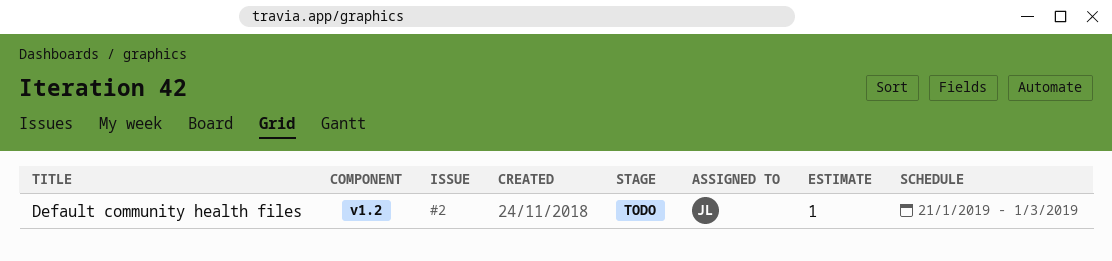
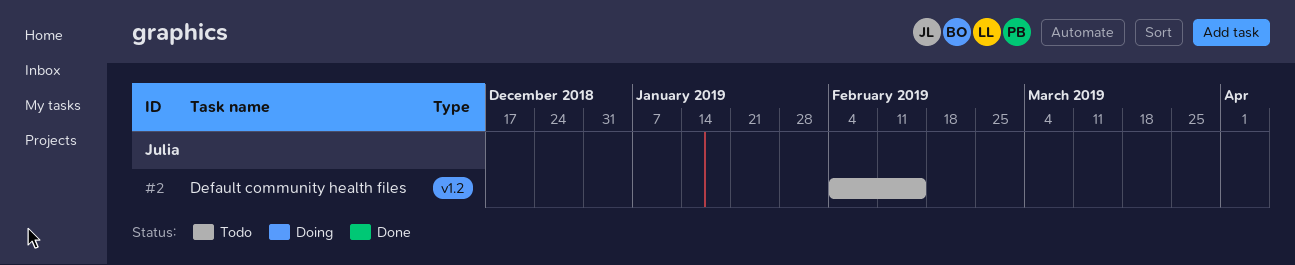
#2, start: Jan 21 -> Feb 4
#2, due: Mar 1 -> Feb 15

